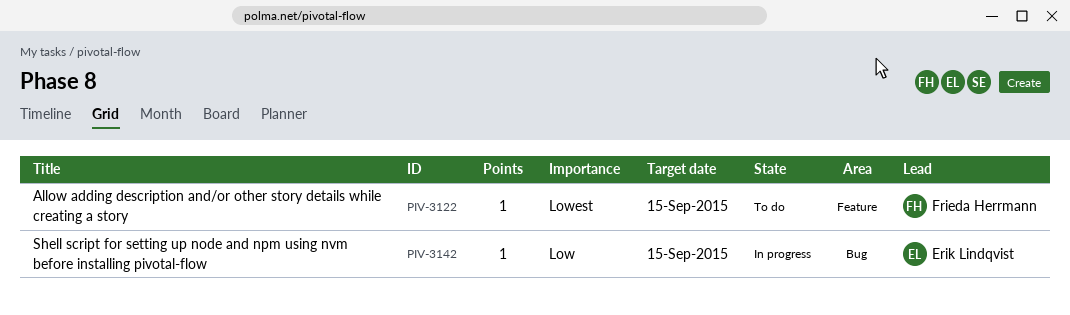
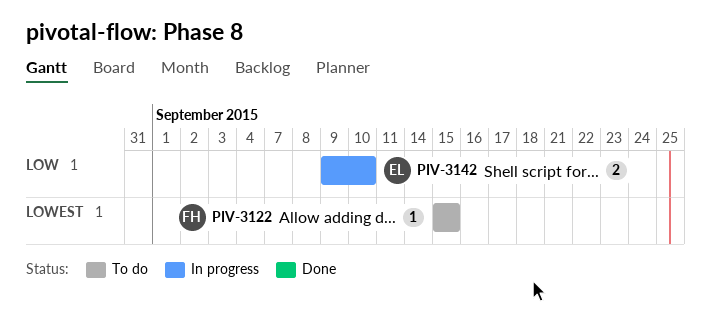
PIV-3142, estimate: 1 -> 2
PIV-3142, due: Sep 15 -> Sep 10

